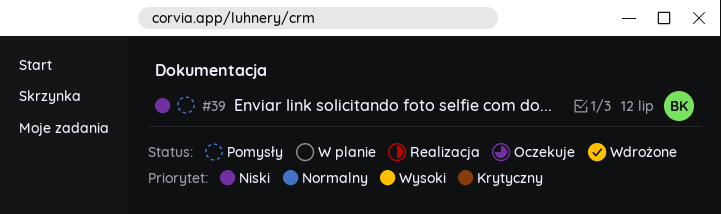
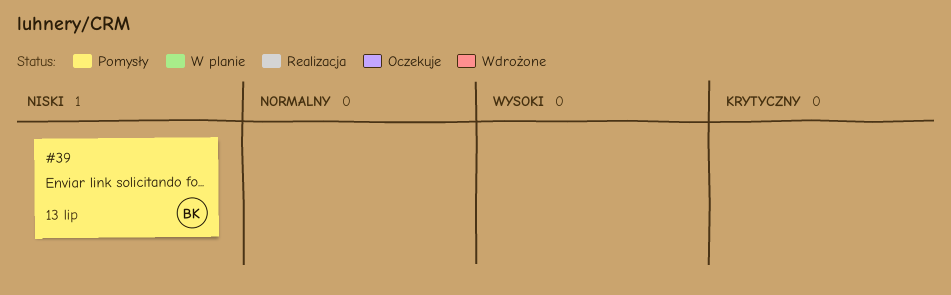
#39, due: Jul 12 -> Jul 13

